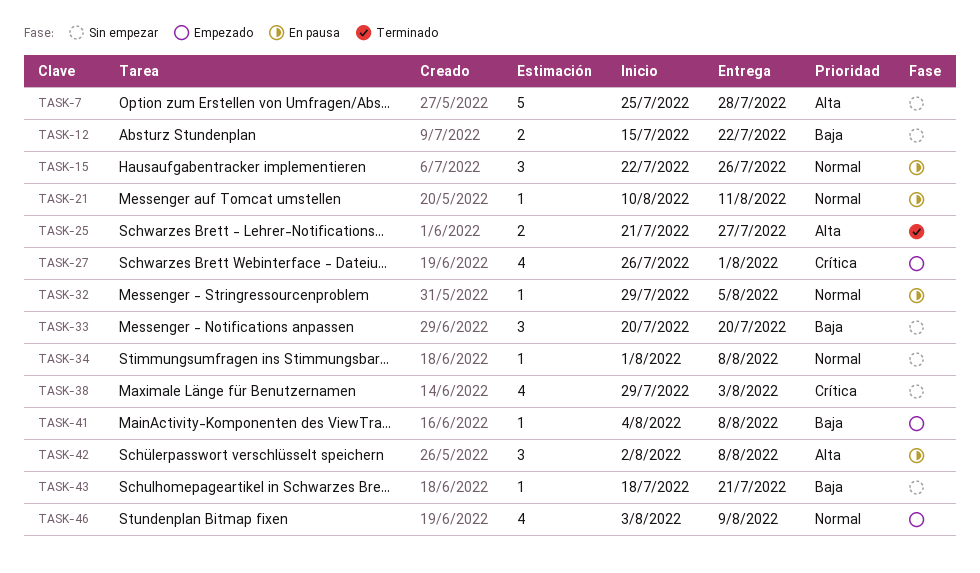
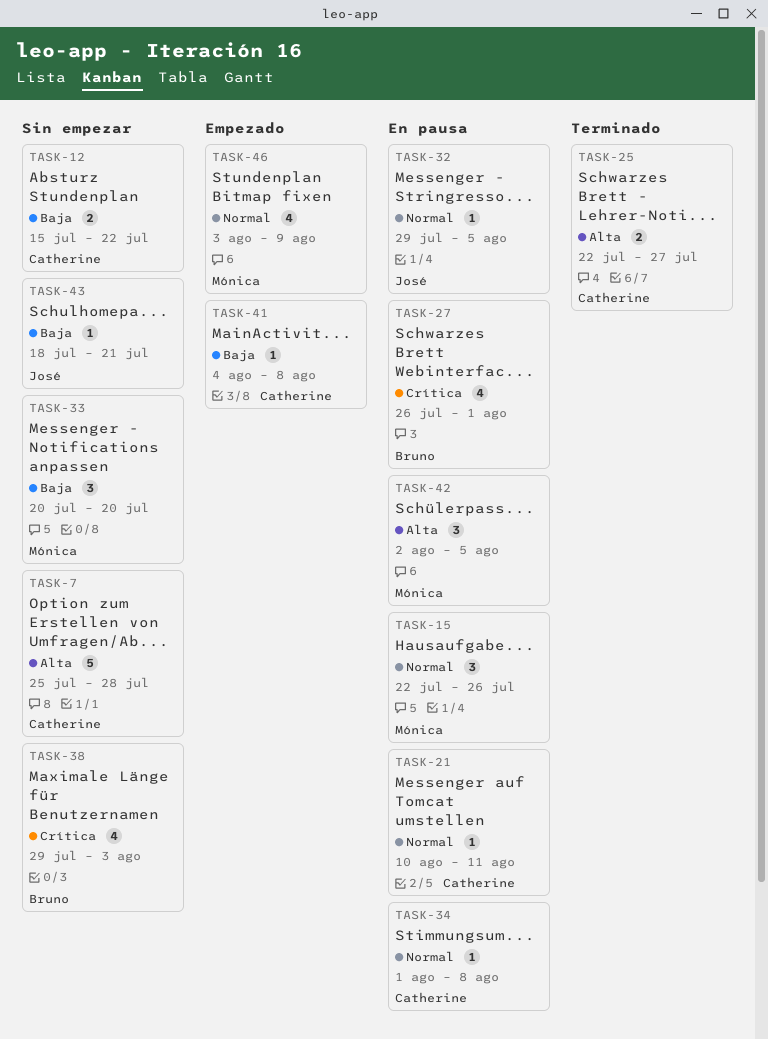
TASK-25, start: Jul 21 -> Jul 22
TASK-27, status: Empezado -> En pausa
TASK-34, status: Sin empezar -> En pausa
TASK-42, due: Aug 8 -> Aug 5

